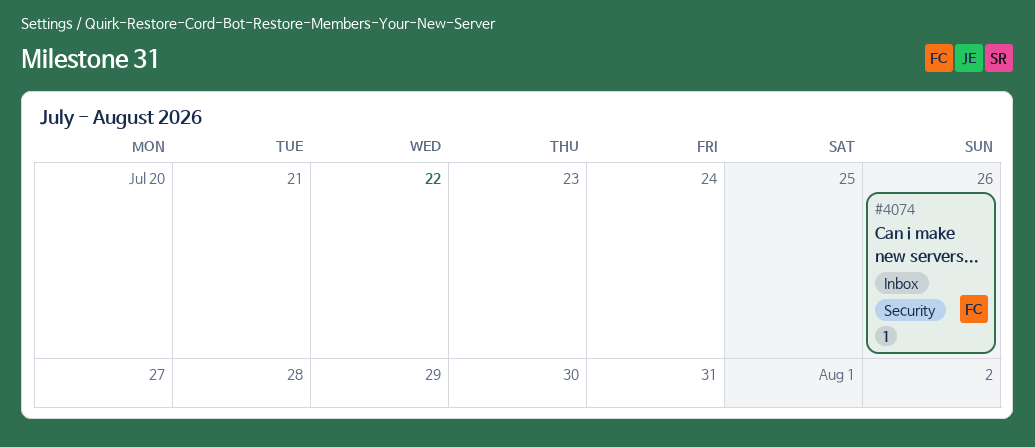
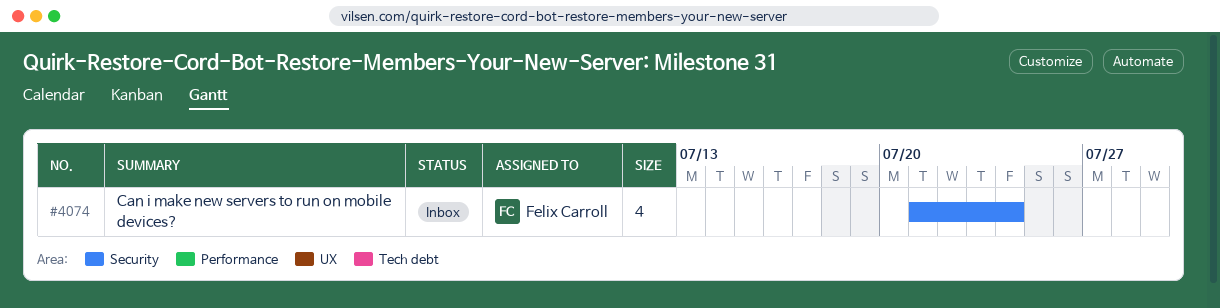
#4074, estimate: 1 -> 4
#4074, due: Jul 26 -> Jul 24

